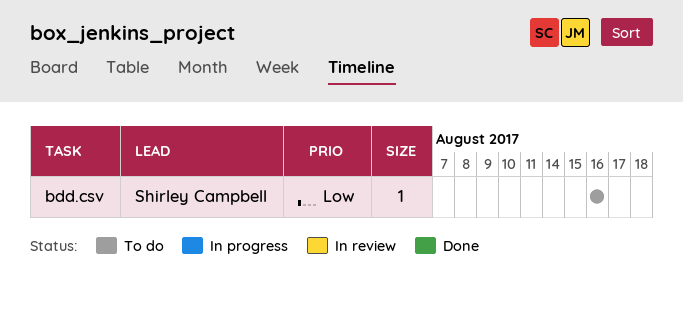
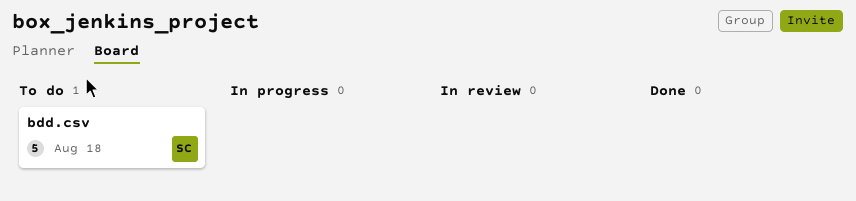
bdd.csv, estimate: 1 -> 5
bdd.csv, due: Aug 16 -> Aug 18

